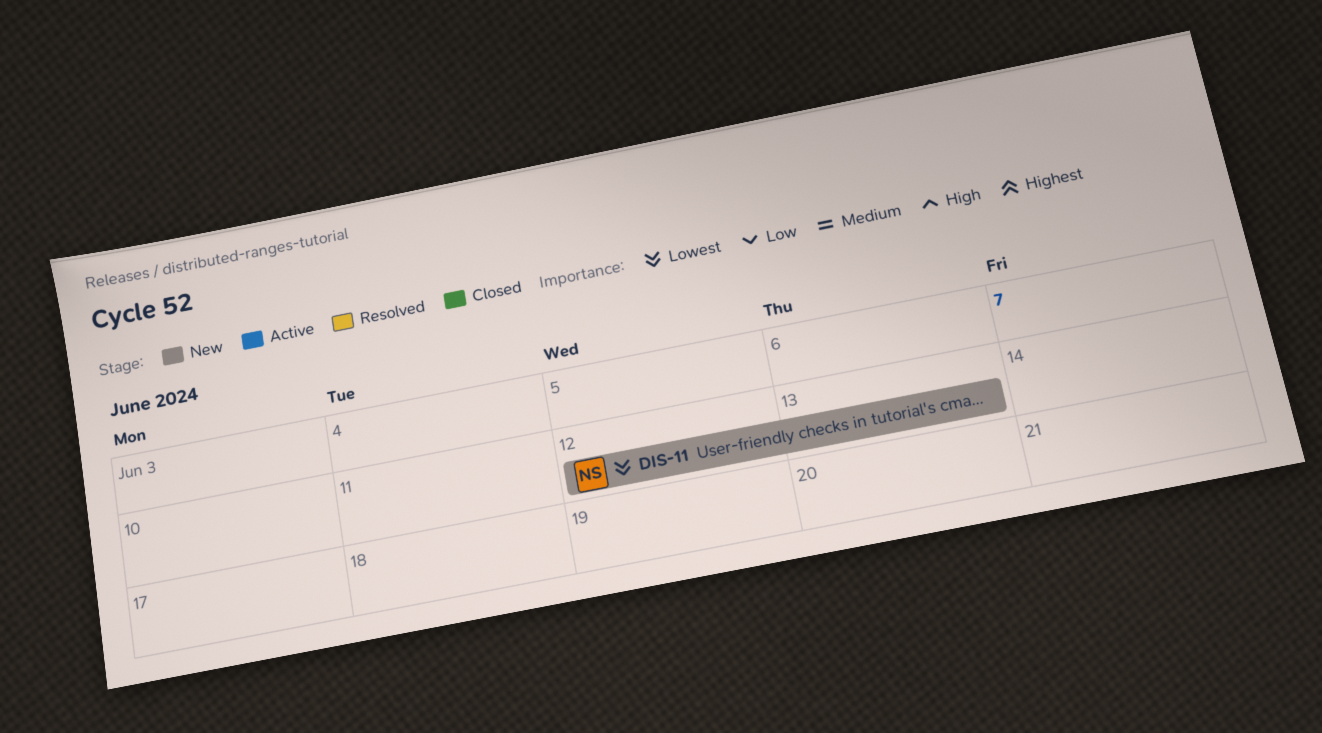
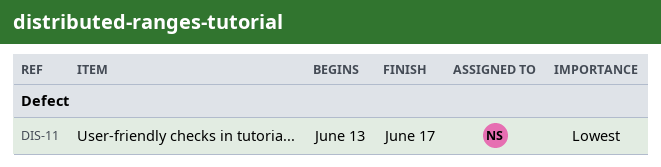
DIS-11, start: Jun 12 -> Jun 13
DIS-11, due: Jun 13 -> Jun 17

